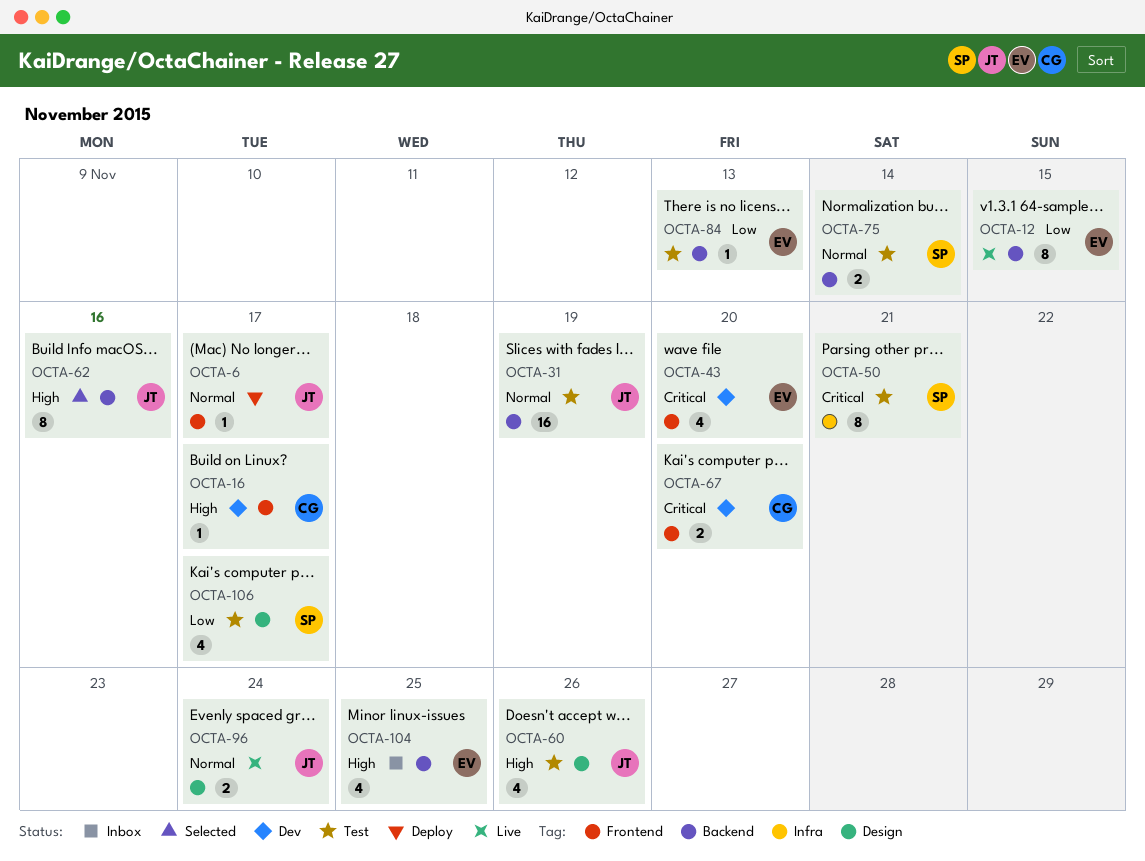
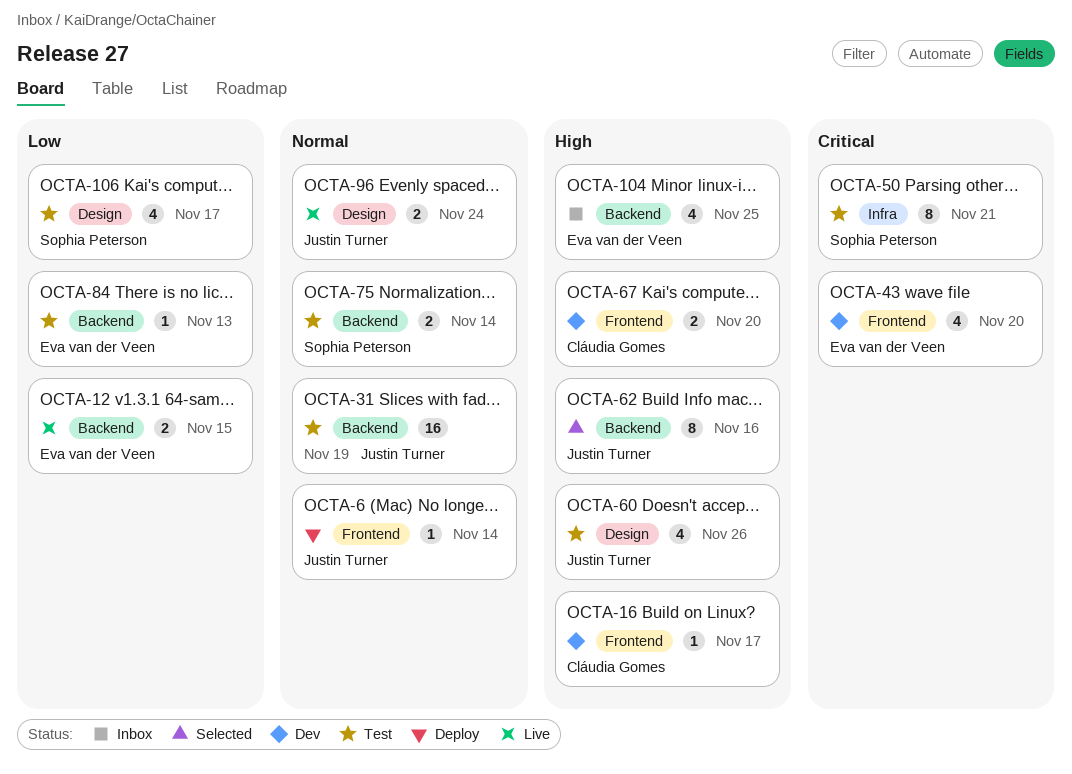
OCTA-6, due: Nov 17 -> Nov 14
OCTA-12, estimate: 8 -> 2
OCTA-67, priority: Critical -> High

